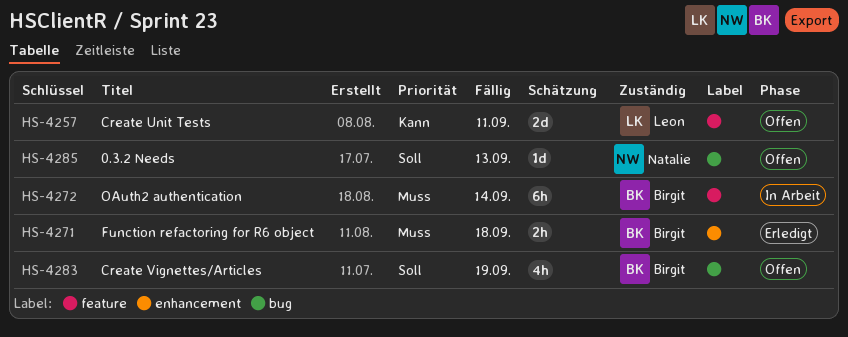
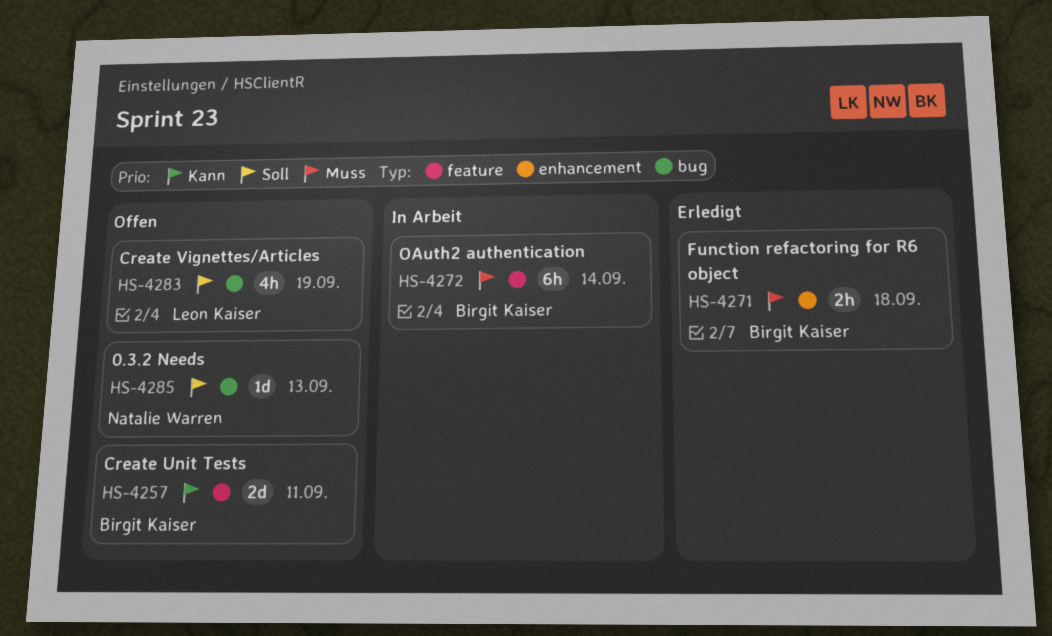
HS-4257, owner: Leon Kaiser -> Birgit Kaiser
HS-4283, owner: Birgit Kaiser -> Leon Kaiser

